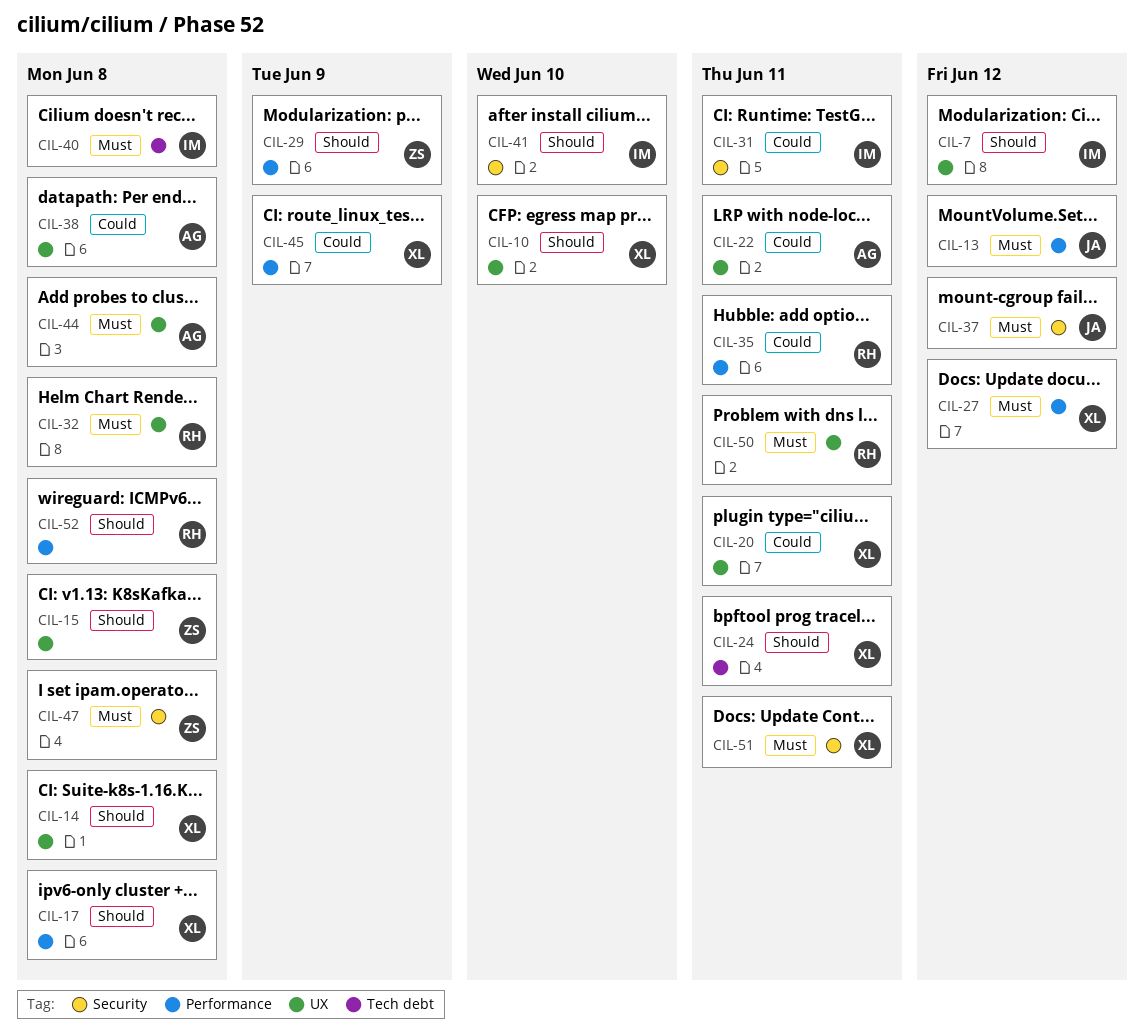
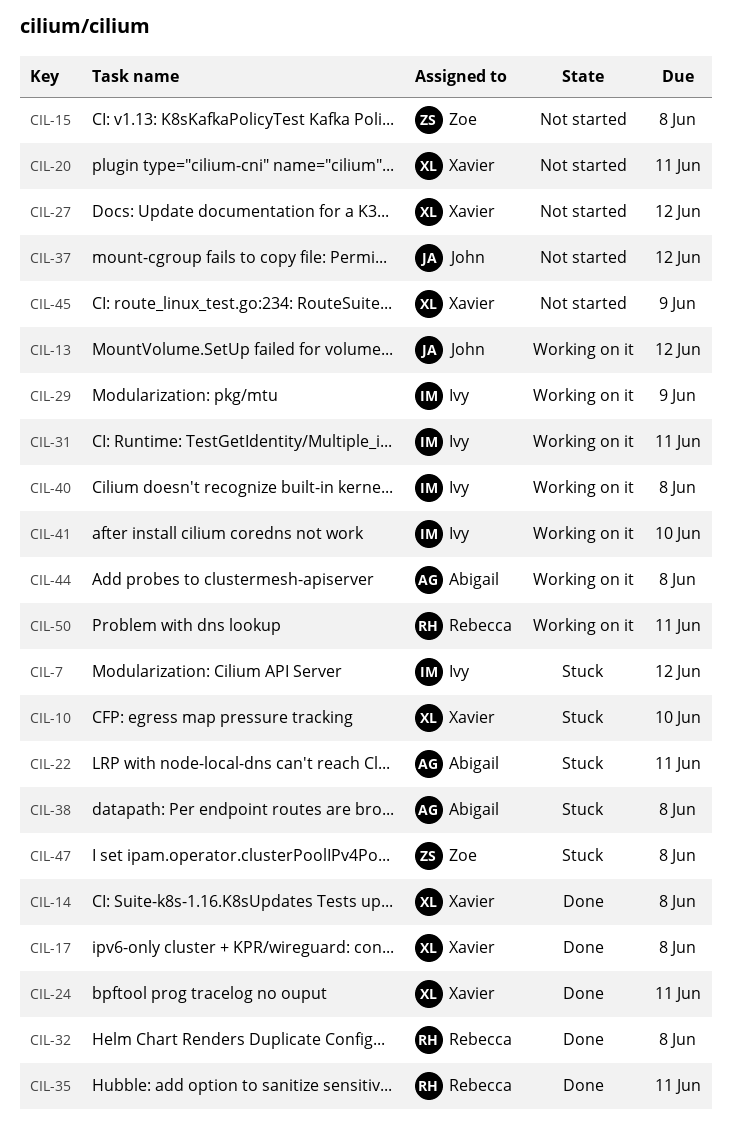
CIL-29, owner: Zoe -> Ivy
CIL-51: present -> none
CIL-52: present -> none

